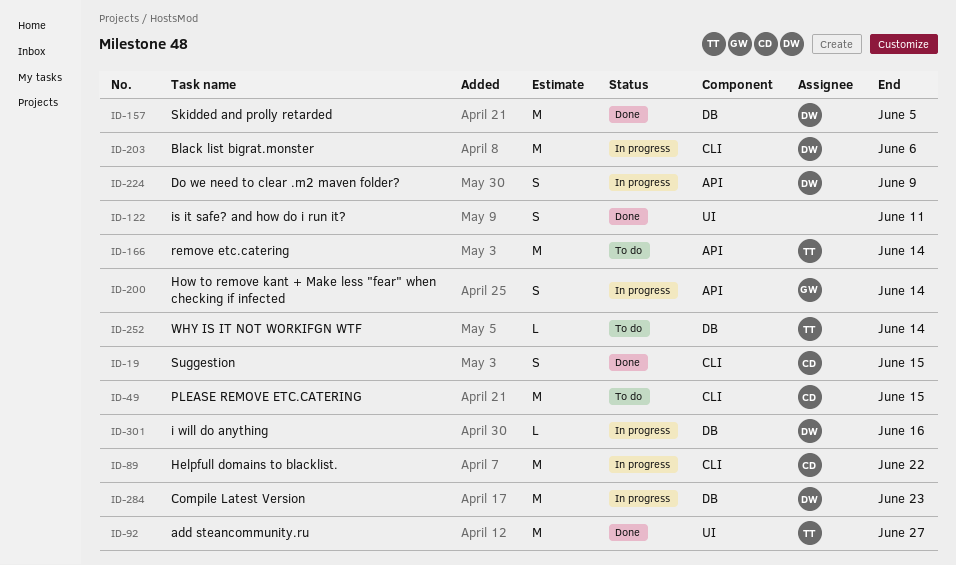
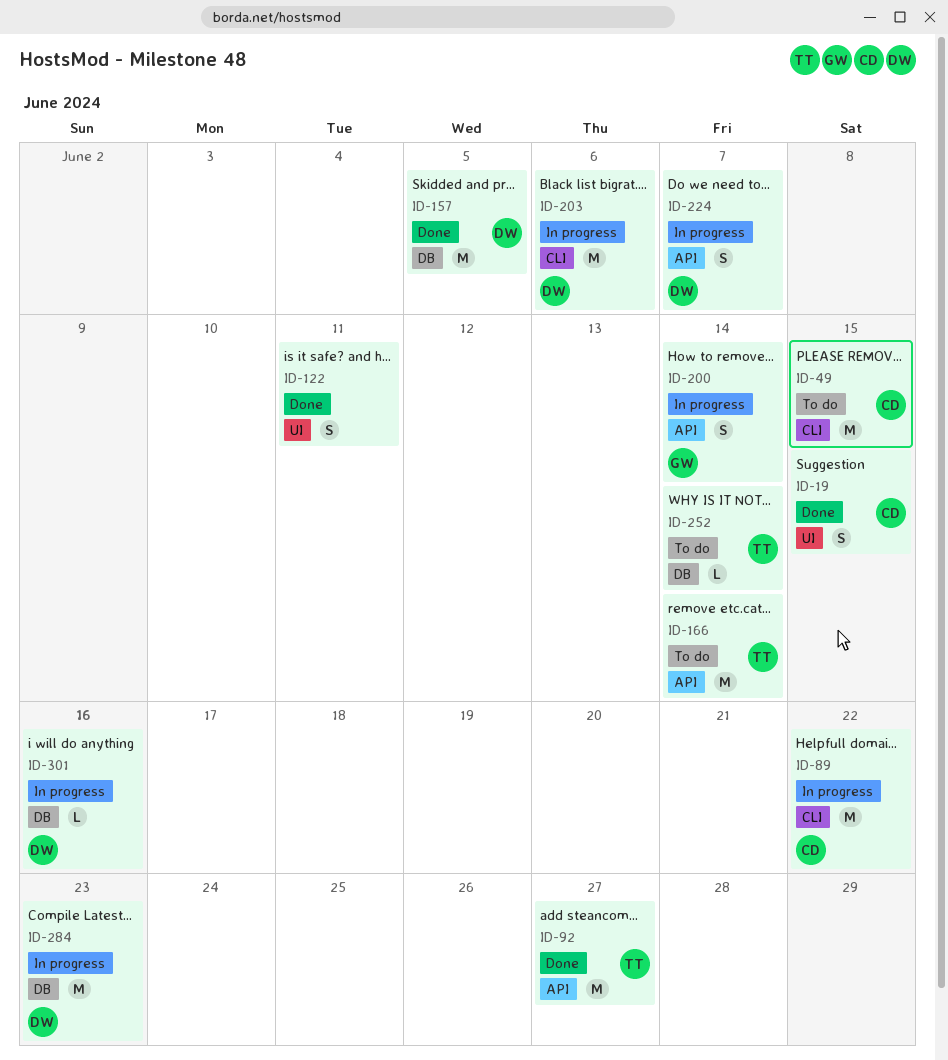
ID-19, label: CLI -> UI
ID-92, label: UI -> API
ID-224, due: Jun 9 -> Jun 7

